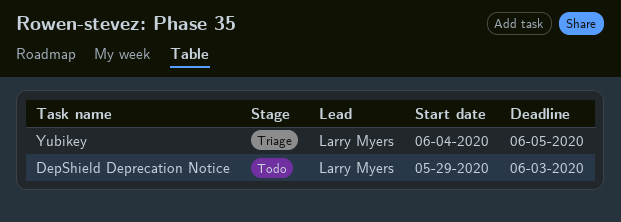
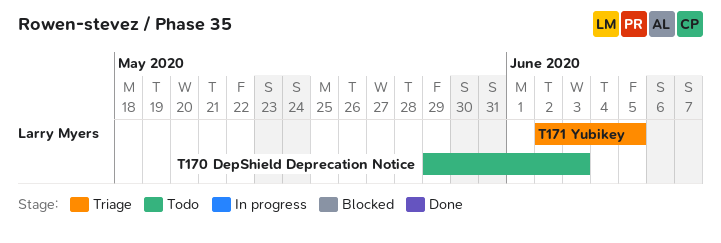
Yubikey, start: Jun 4 -> Jun 2

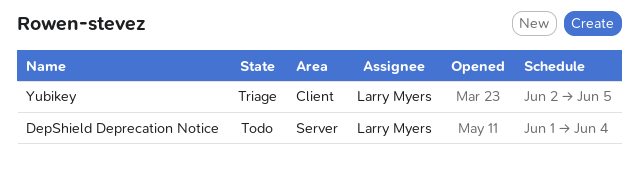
DepShield Deprecation Notice, start: May 29 -> Jun 1
DepShield Deprecation Notice, due: Jun 3 -> Jun 4

